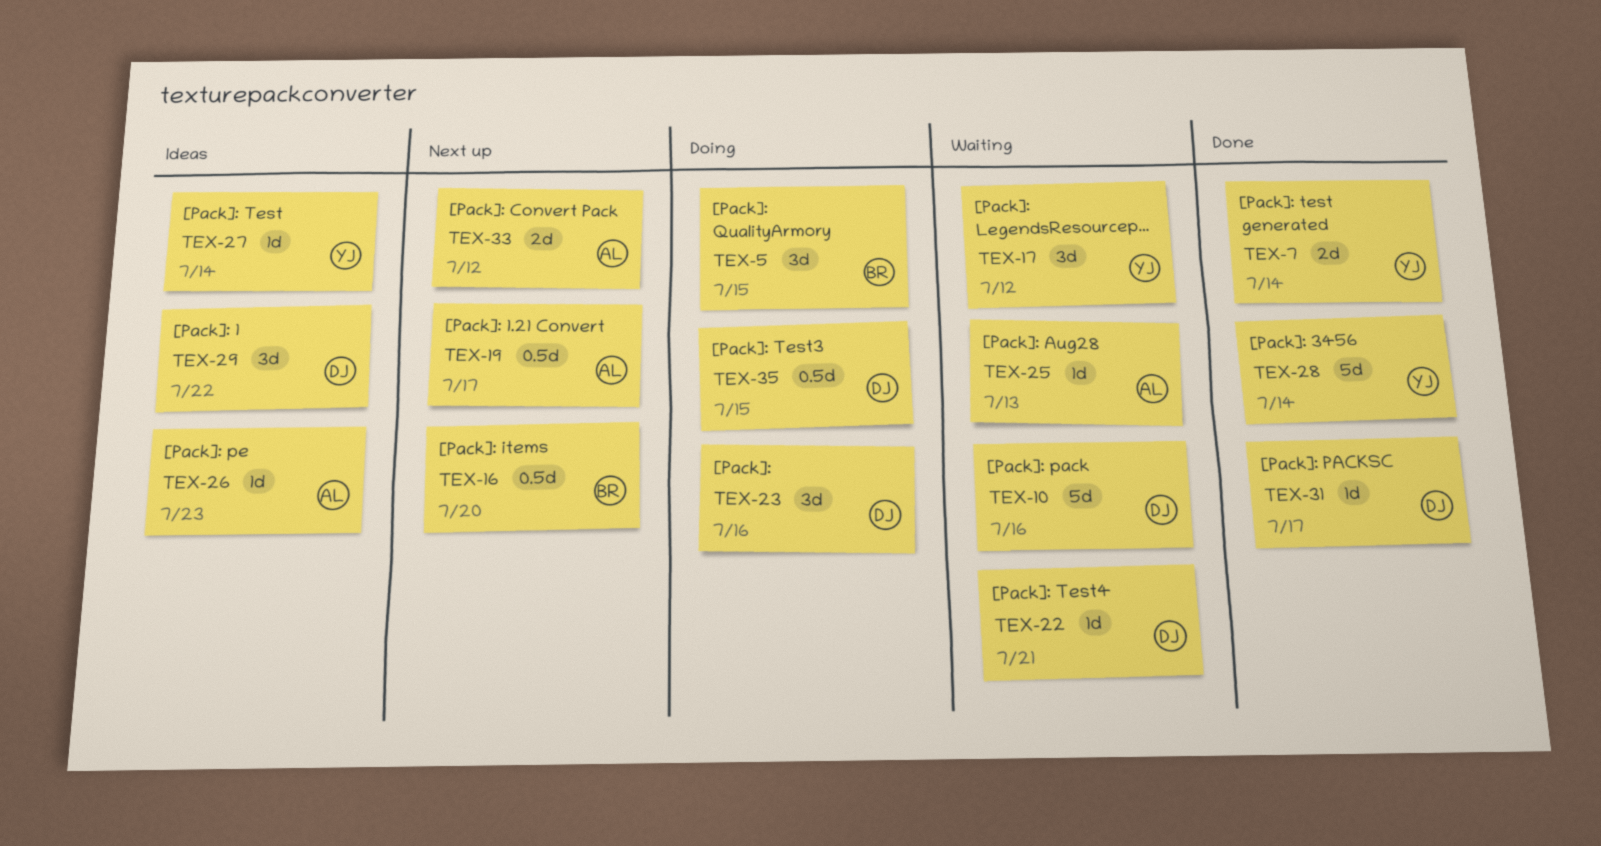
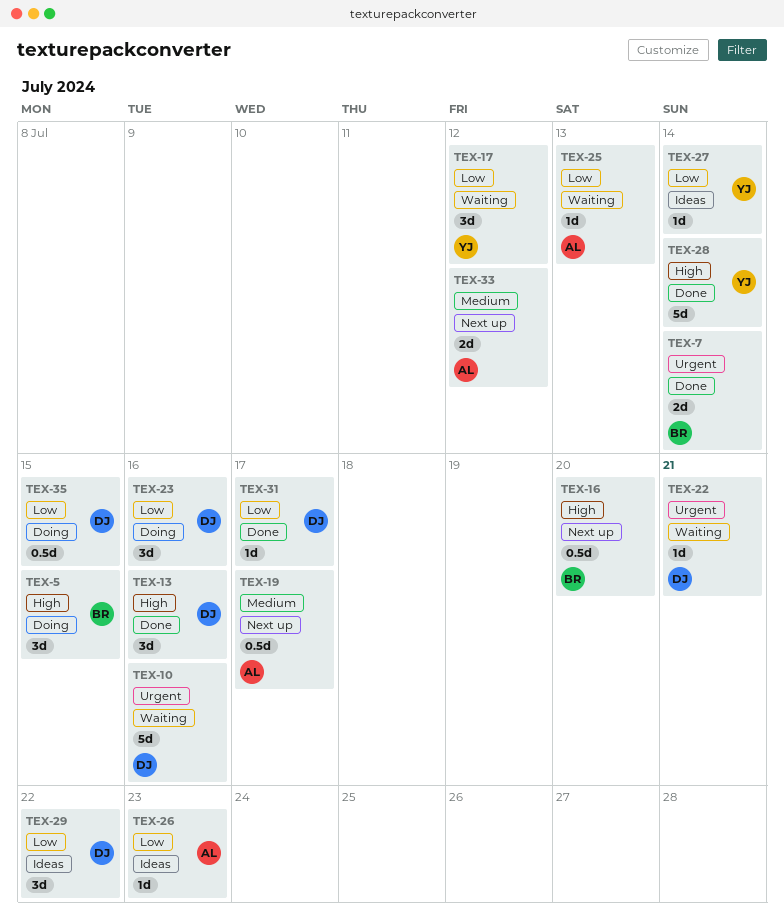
TEX-7, owner: YJ -> BR
TEX-13: none -> present

